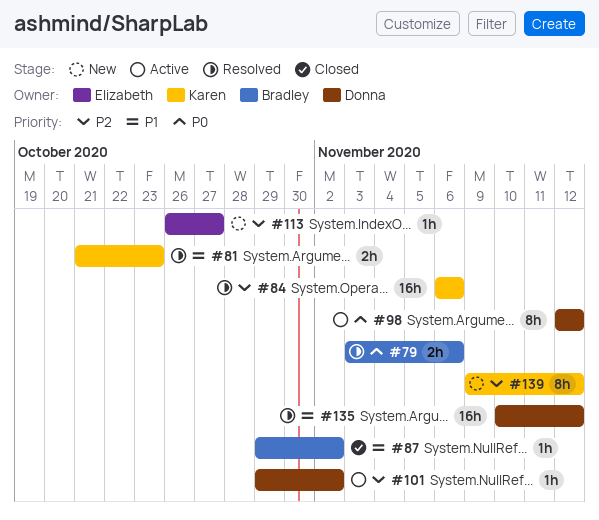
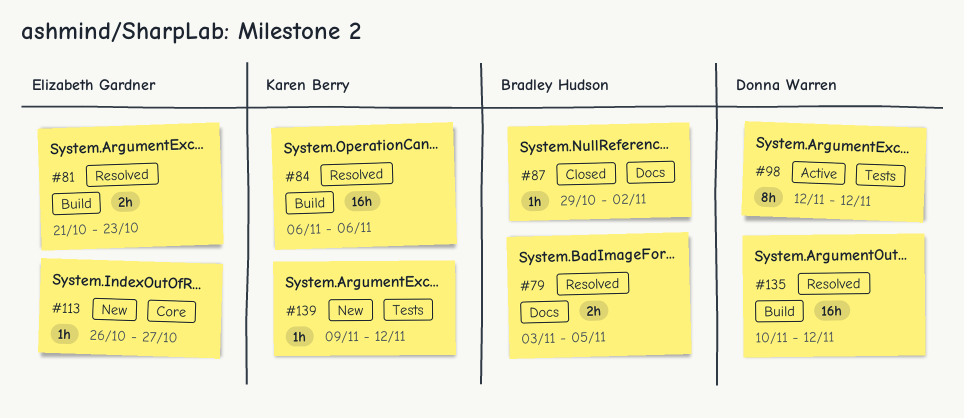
#79, due: Nov 6 -> Nov 5
#81, owner: Karen Berry -> Elizabeth Gardner
#101: present -> none
#139, estimate: 8h -> 1h

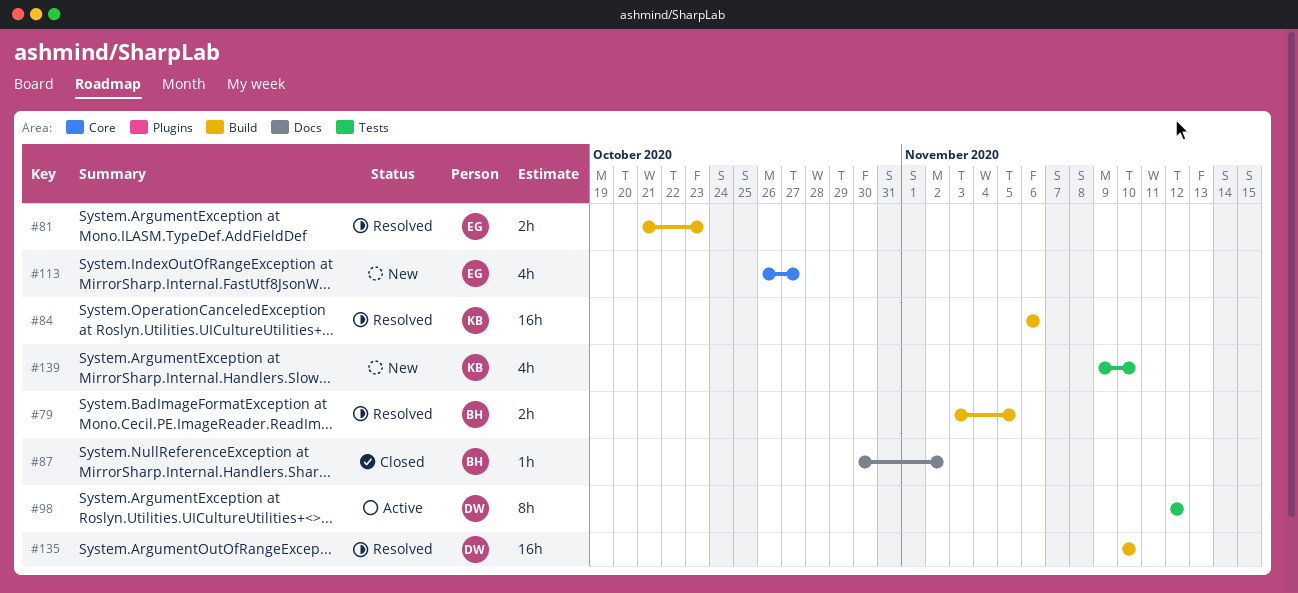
#79, label: Docs -> Build
#87, start: Oct 29 -> Oct 30
#113, estimate: 1h -> 4h
#135, due: Nov 12 -> Nov 10
#139, estimate: 1h -> 4h
#139, due: Nov 12 -> Nov 10

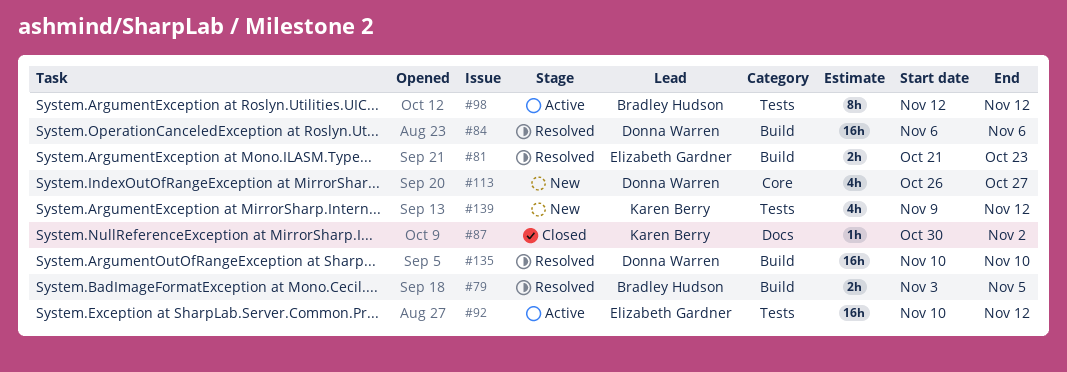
#84, owner: Karen Berry -> Donna Warren
#87, owner: Bradley Hudson -> Karen Berry
#92: none -> present
#98, owner: Donna Warren -> Bradley Hudson
#113, owner: Elizabeth Gardner -> Donna Warren
#139, due: Nov 10 -> Nov 12

